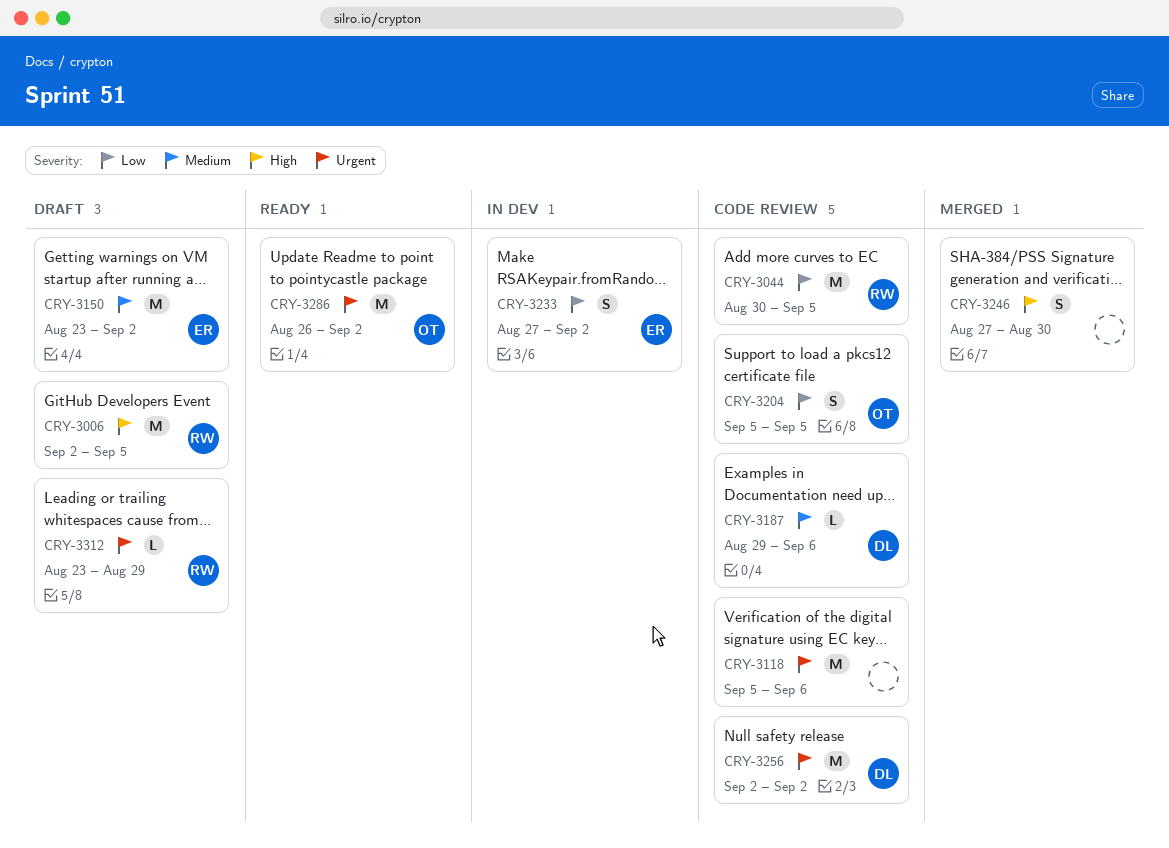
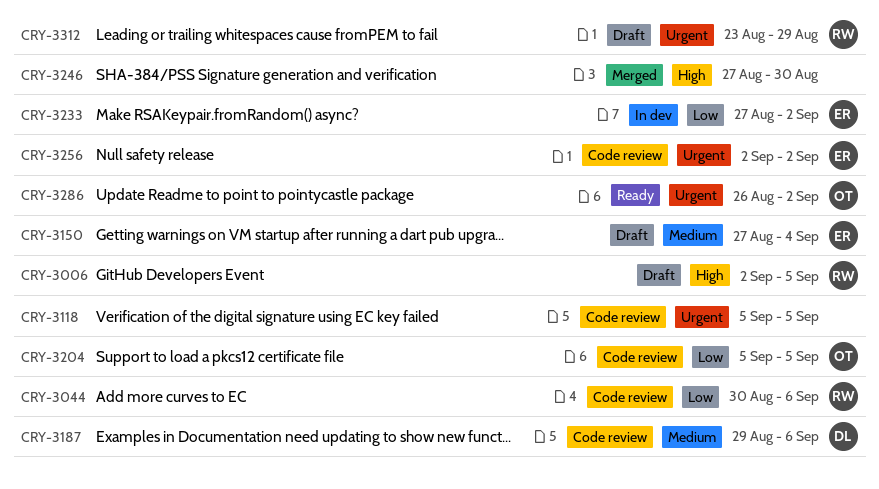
CRY-3044, due: Sep 5 -> Sep 6
CRY-3118, due: Sep 6 -> Sep 5
CRY-3150, start: Aug 23 -> Aug 27
CRY-3150, due: Sep 2 -> Sep 4
CRY-3256, owner: DL -> ER

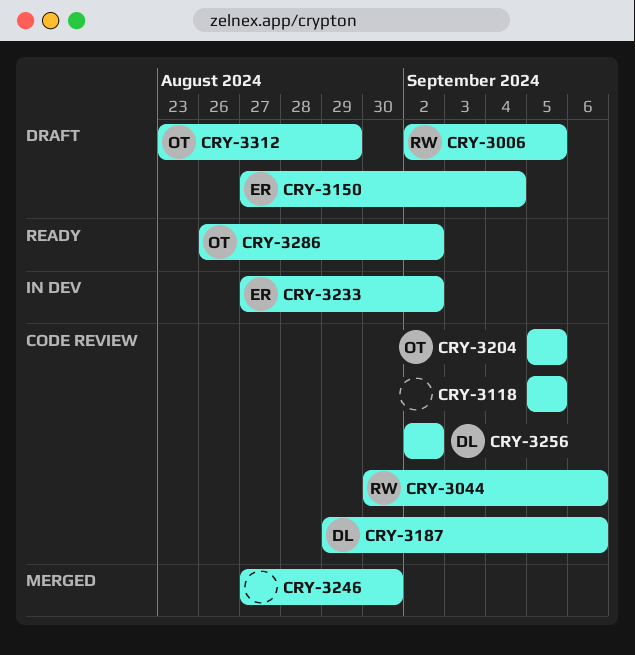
CRY-3256, owner: ER -> DL
CRY-3312, owner: RW -> OT

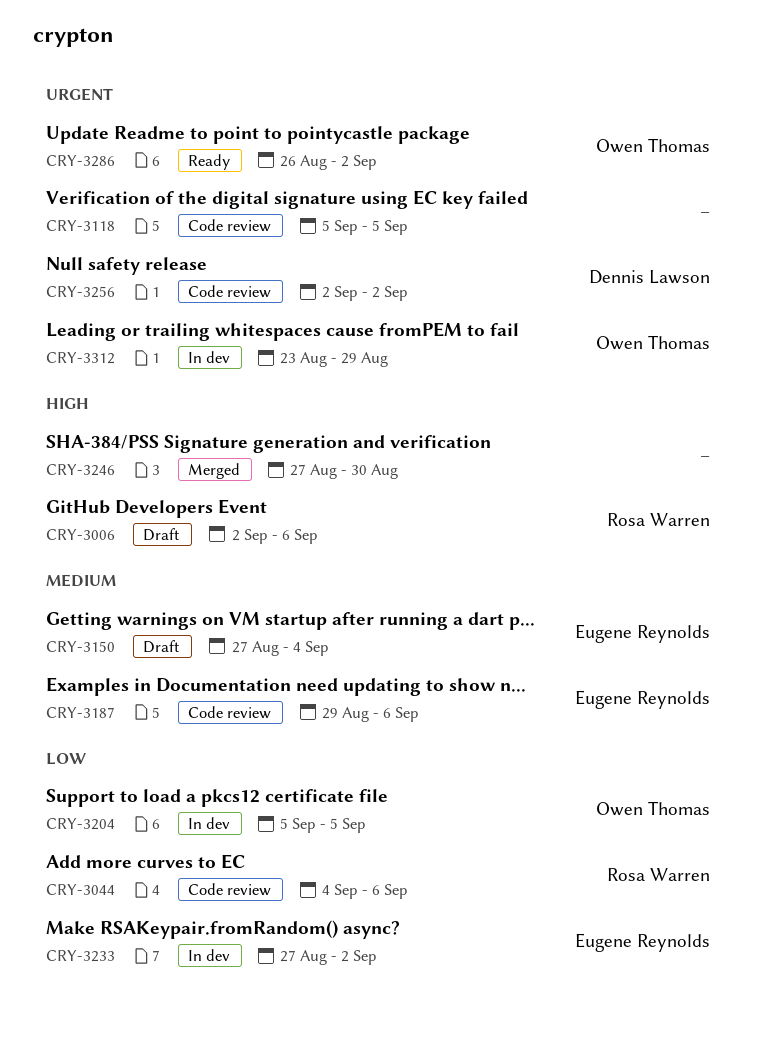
CRY-3006, due: Sep 5 -> Sep 6
CRY-3044, start: Aug 30 -> Sep 4
CRY-3187, owner: Dennis Lawson -> Eugene Reynolds
CRY-3204, status: Code review -> In dev
CRY-3312, status: Draft -> In dev

